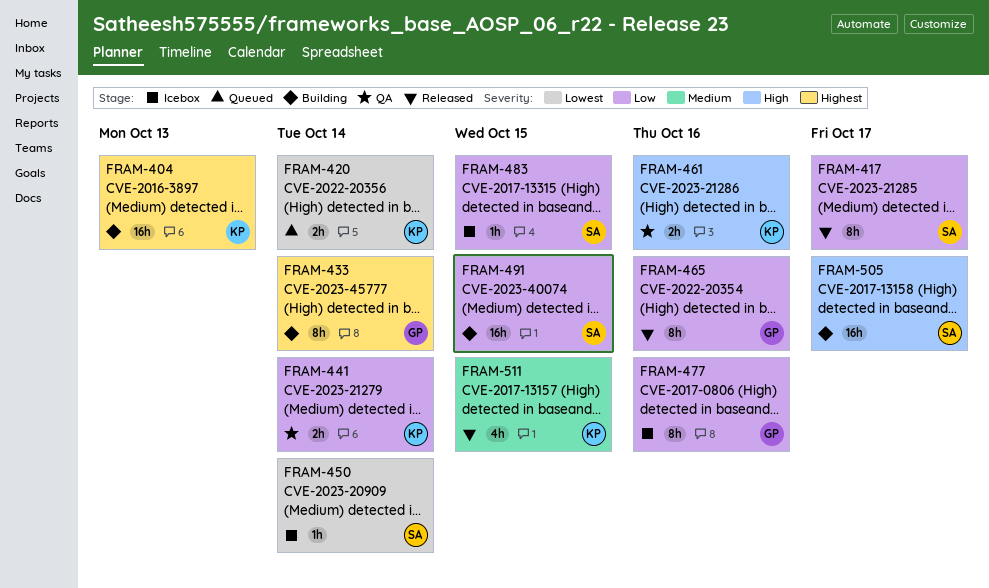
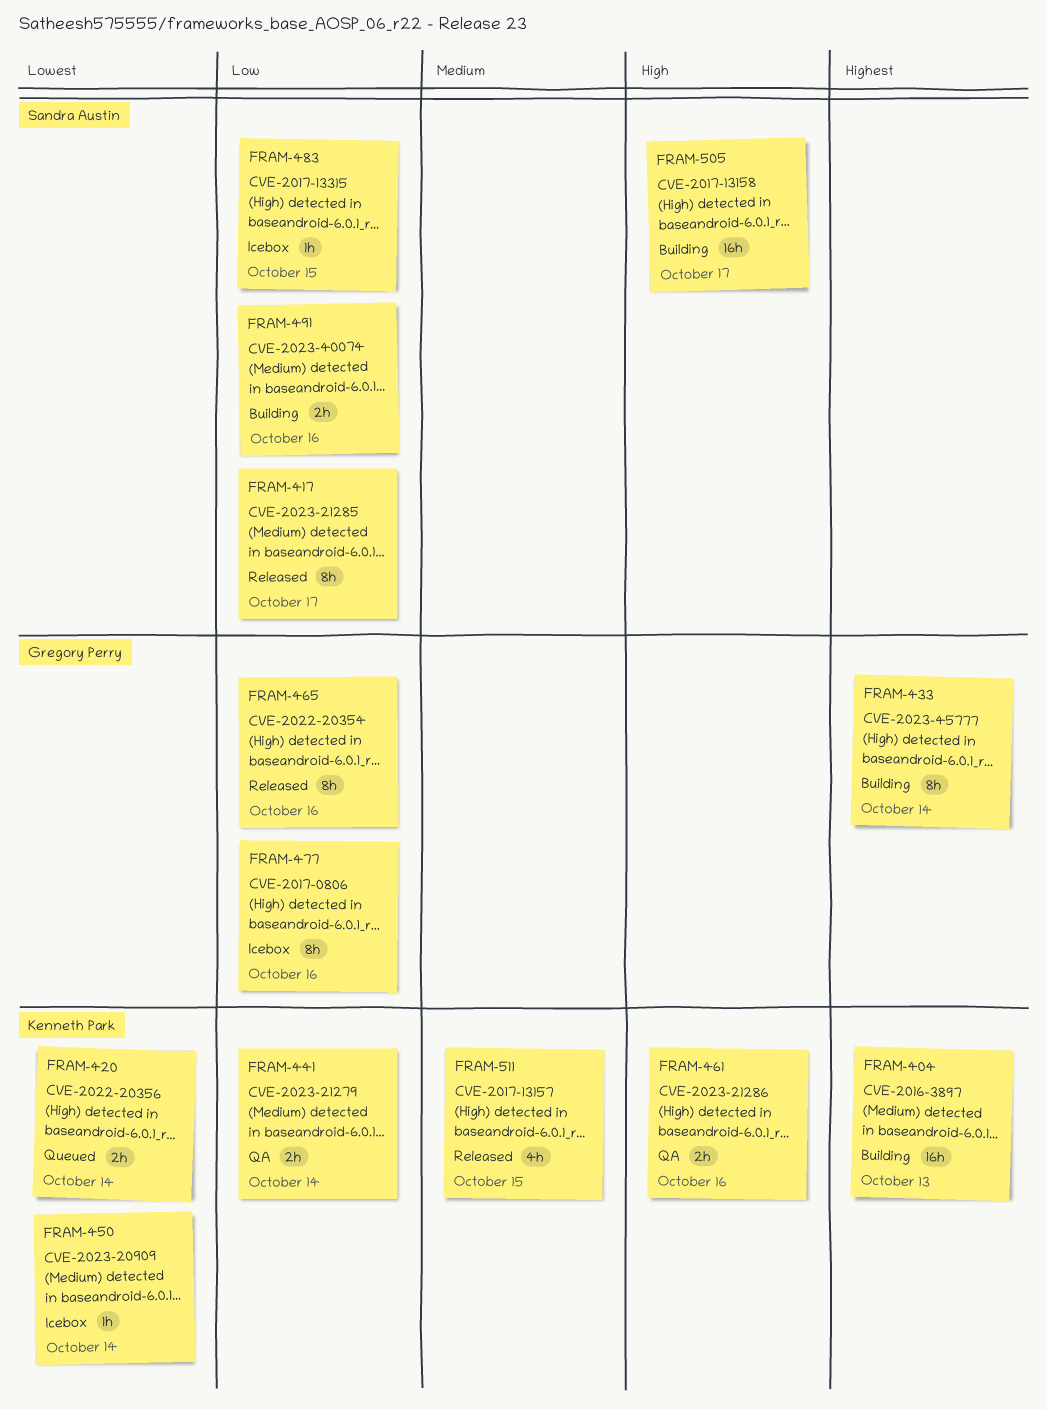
FRAM-450, owner: Sandra Austin -> Kenneth Park
FRAM-491, estimate: 16h -> 2h
FRAM-491, due: Oct 15 -> Oct 16

